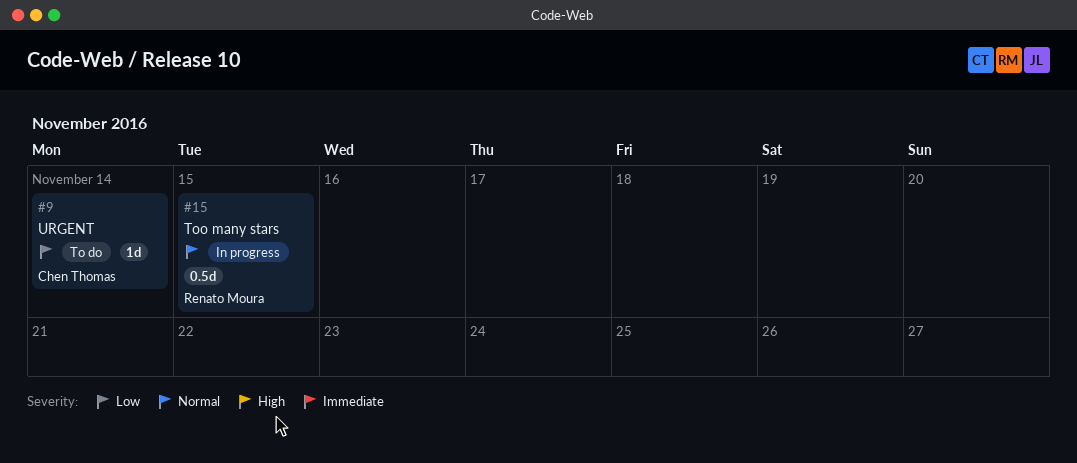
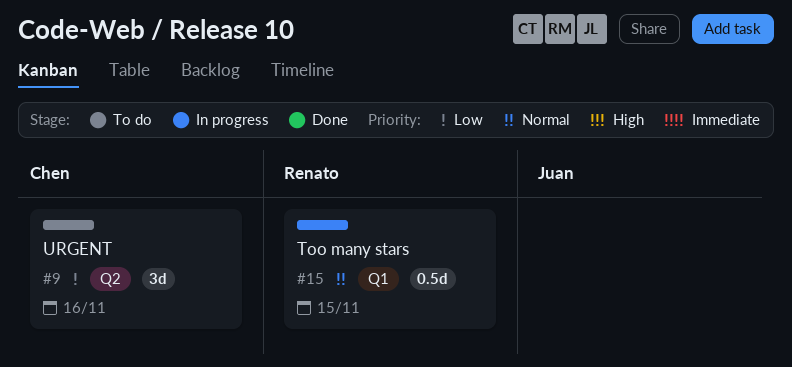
#9, estimate: 1d -> 3d
#9, due: Nov 14 -> Nov 16

